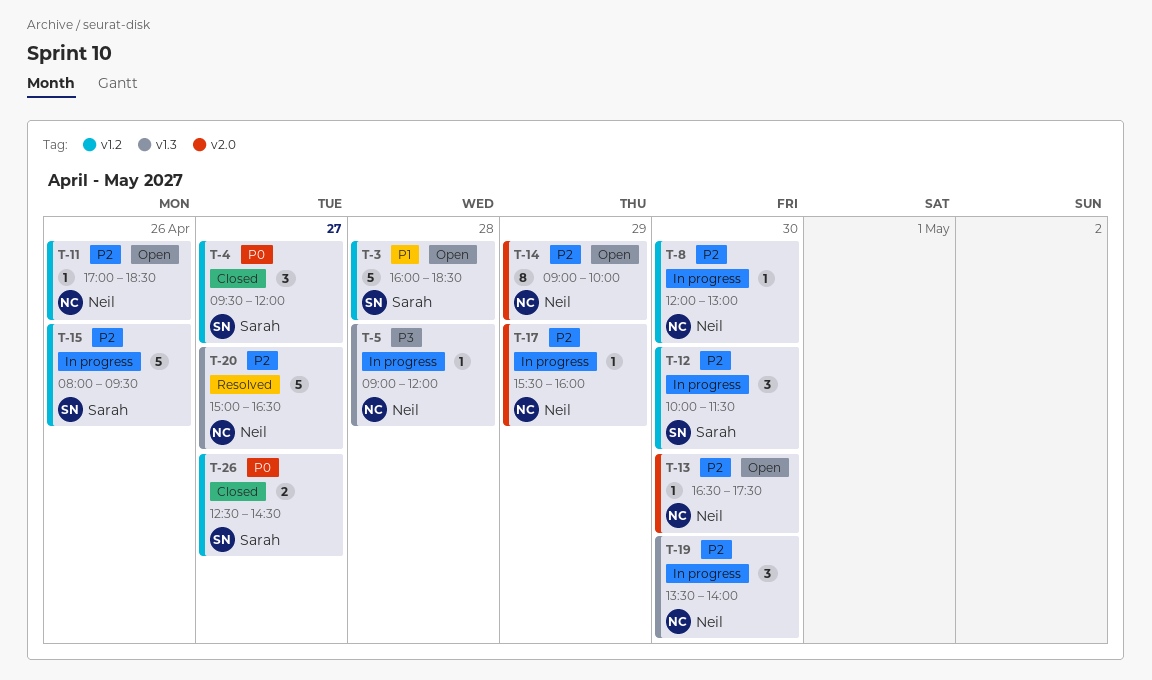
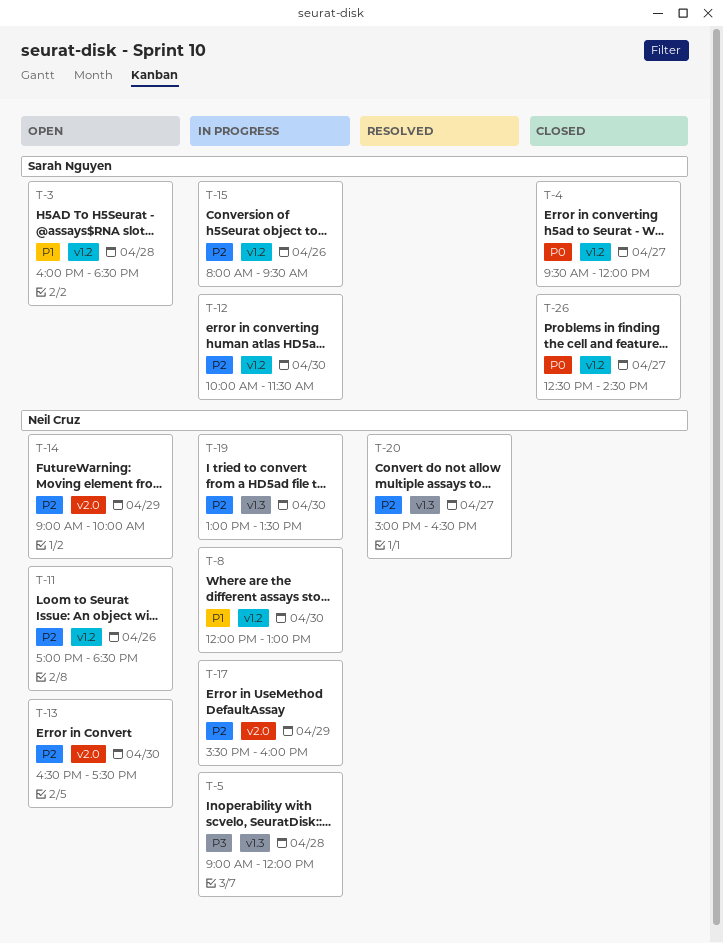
T-8, priority: P2 -> P1
T-19, begins: 13:30 -> 13:00
T-19, ends: 14:00 -> 13:30

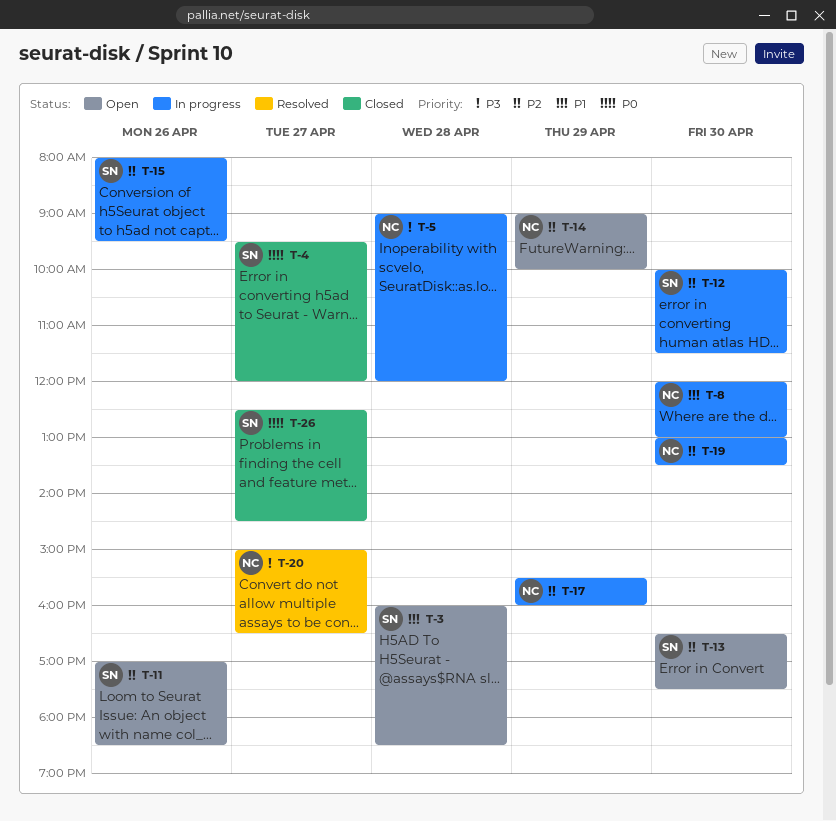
T-11, owner: Neil Cruz -> Sarah Nguyen
T-13, owner: Neil Cruz -> Sarah Nguyen
T-20, priority: P2 -> P3

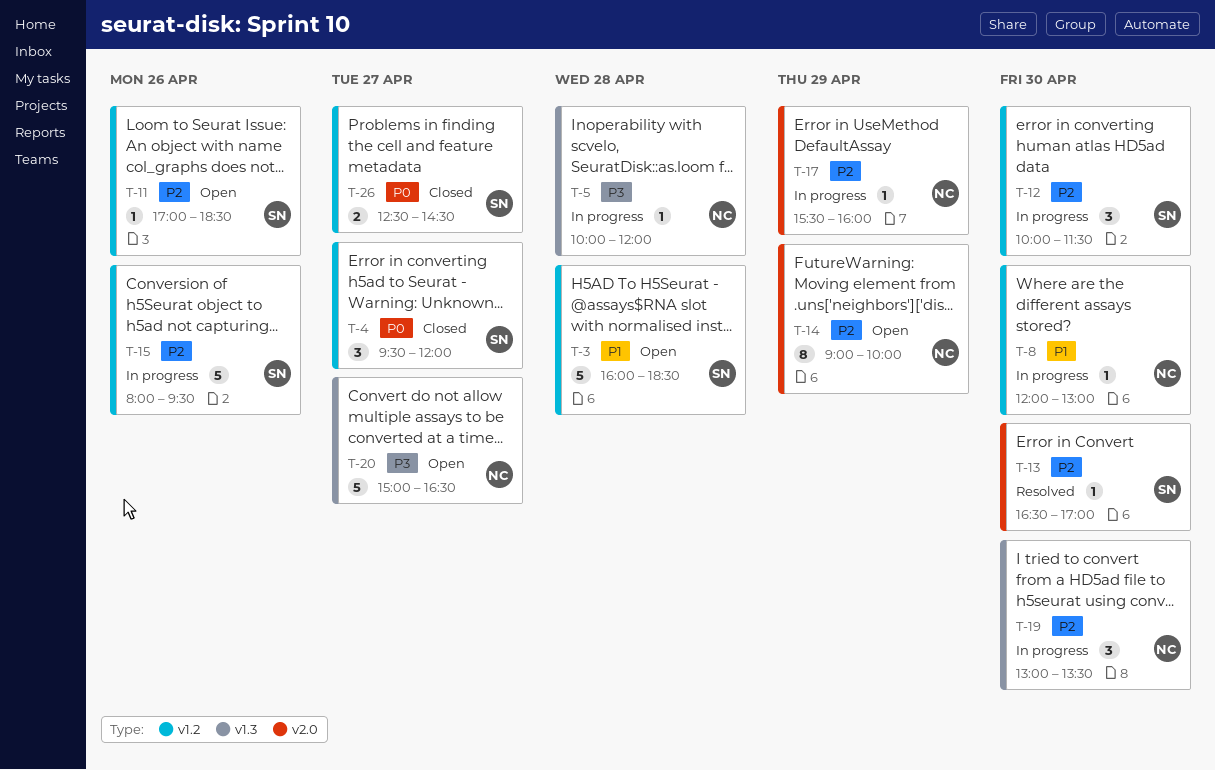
T-5, begins: 09:00 -> 10:00
T-13, status: Open -> Resolved
T-13, ends: 17:30 -> 17:00
T-20, status: Resolved -> Open

